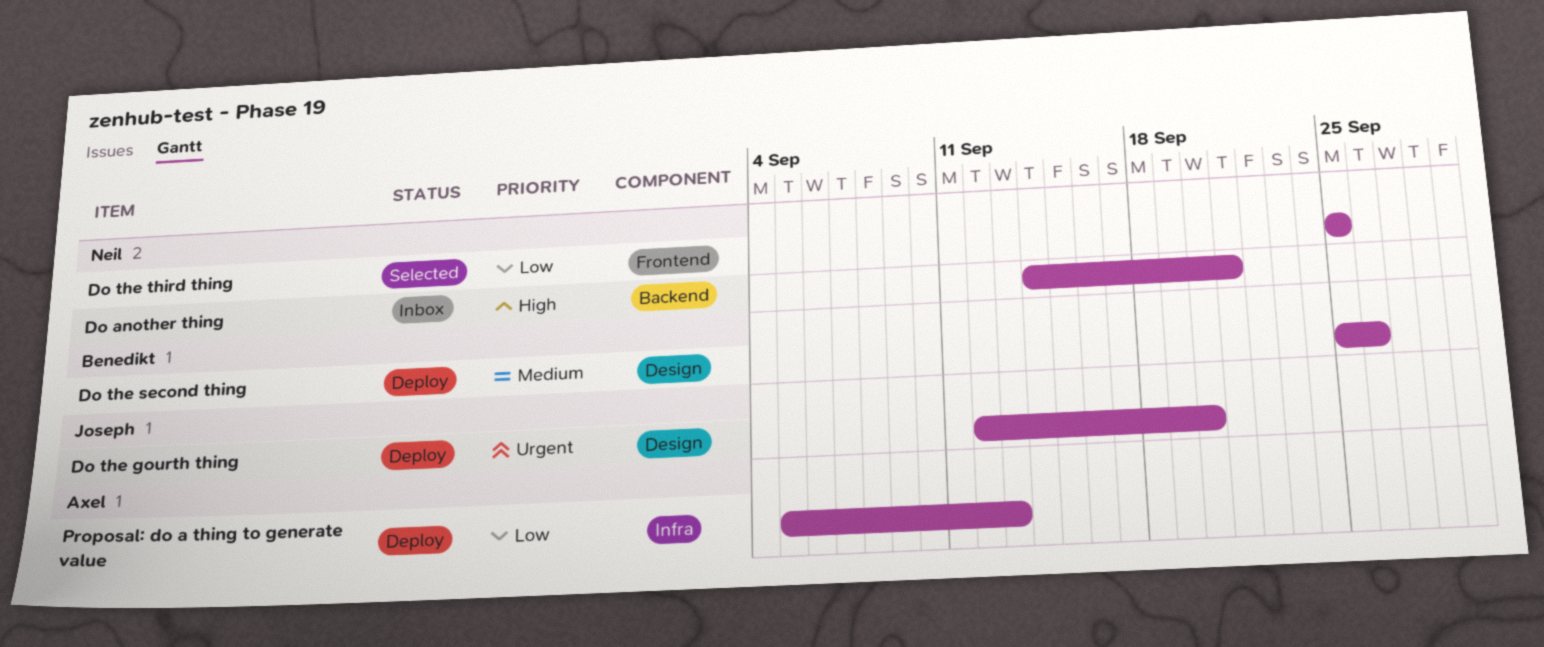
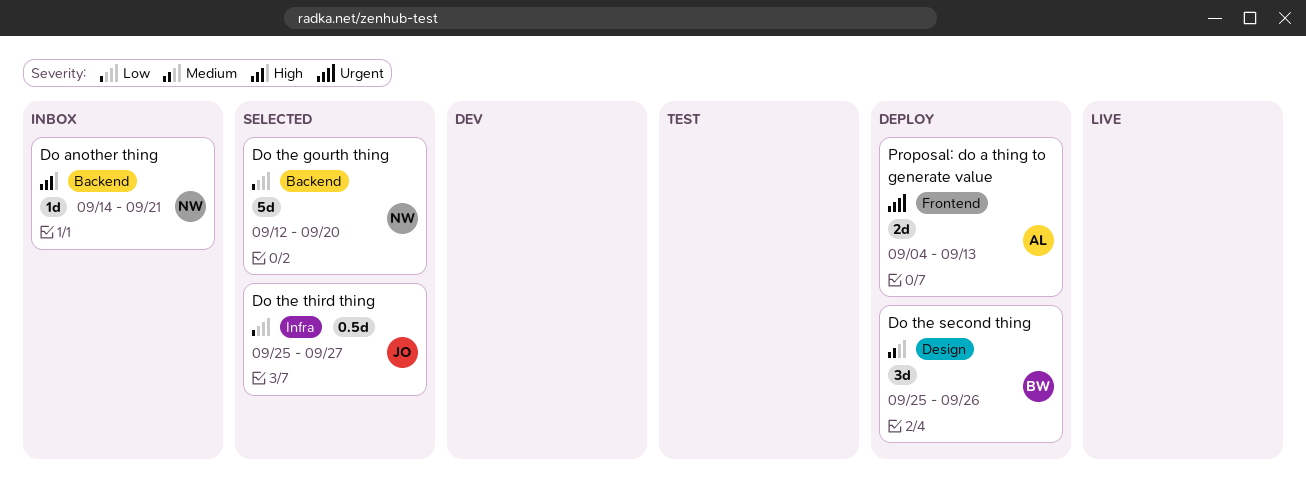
Do the gourth thing, status: Deploy -> Selected
Do the gourth thing, owner: Joseph -> Neil
Do the gourth thing, priority: Urgent -> Low
Do the gourth thing, label: Design -> Backend
Do the third thing, owner: Neil -> Joseph
Do the third thing, label: Frontend -> Infra
Do the third thing, due: Sep 25 -> Sep 27
Proposal: do a thing to generate value, priority: Low -> Urgent
Proposal: do a thing to generate value, label: Infra -> Frontend
Proposal: do a thing to generate value, start: Sep 5 -> Sep 4

